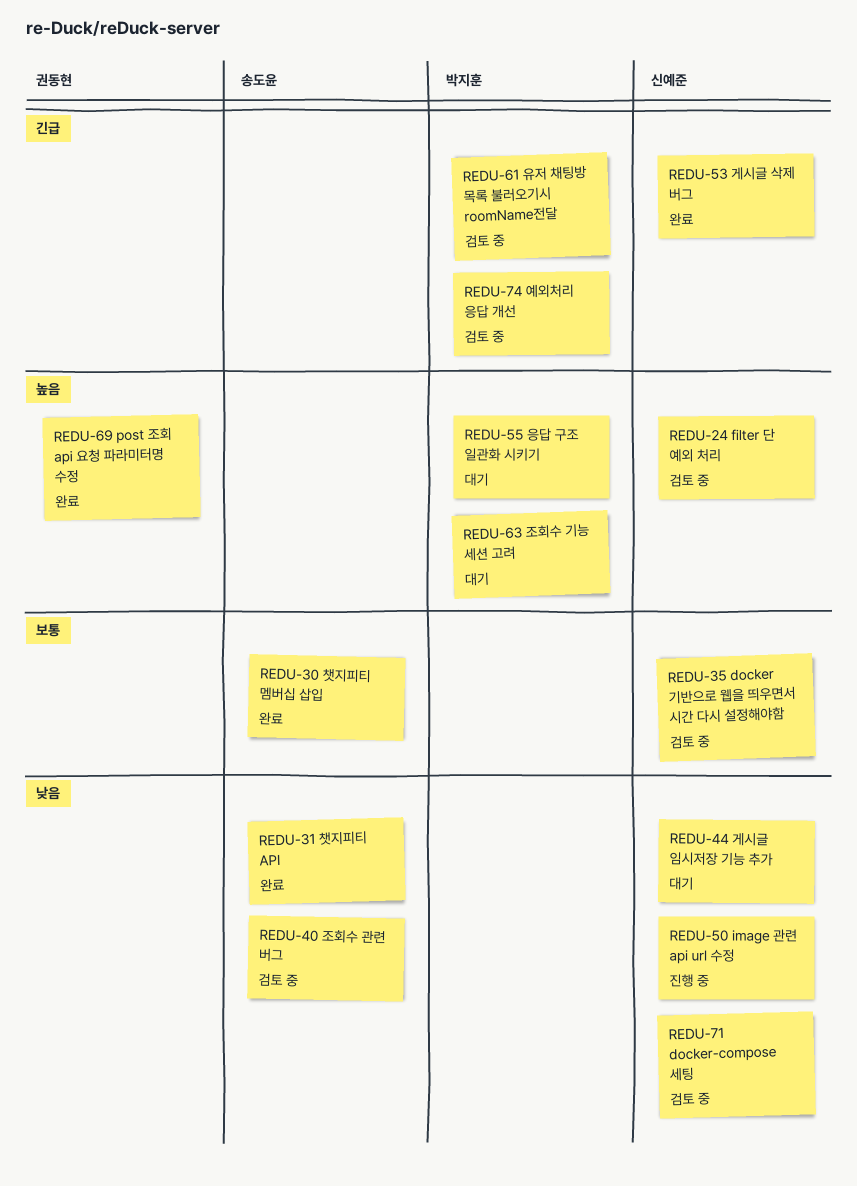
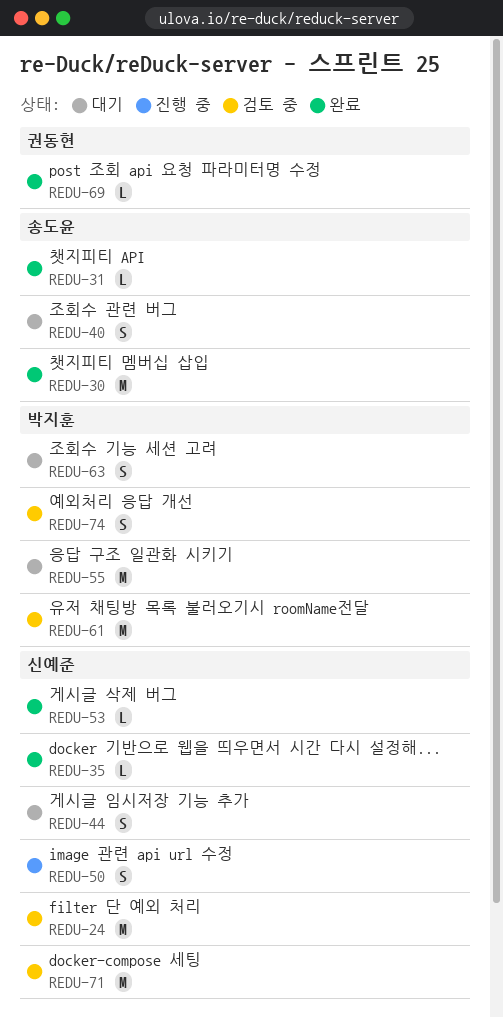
REDU-35, status: 검토 중 -> 완료
REDU-40, status: 검토 중 -> 대기

